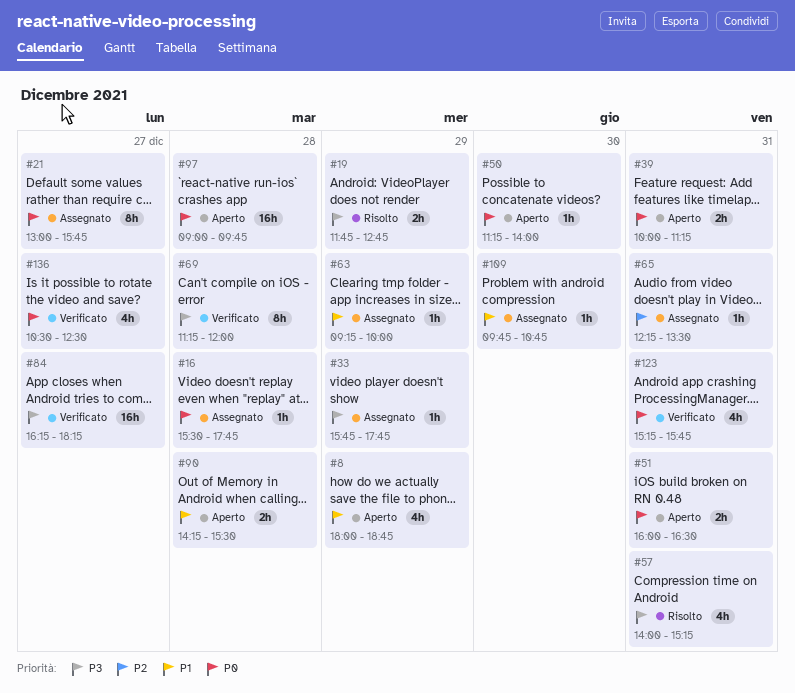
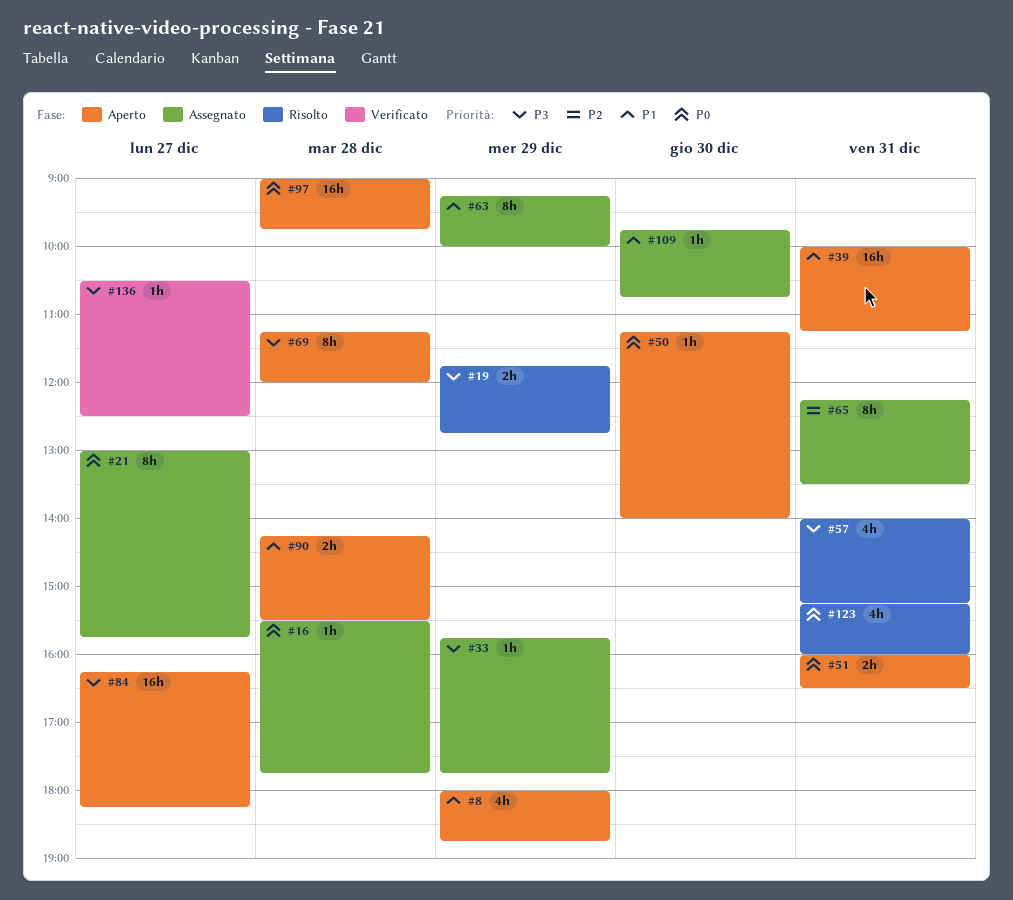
#39, priority: P0 -> P1
#39, estimate: 2h -> 16h
#63, estimate: 1h -> 8h
#65, estimate: 1h -> 8h
#69, status: Verificato -> Aperto
#84, status: Verificato -> Aperto
#123, status: Verificato -> Risolto
#123, ends: 15:45 -> 16:00
#136, priority: P0 -> P3
#136, estimate: 4h -> 1h

